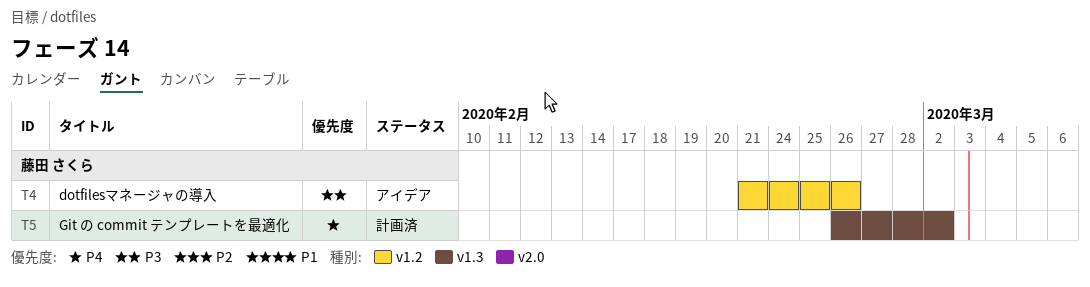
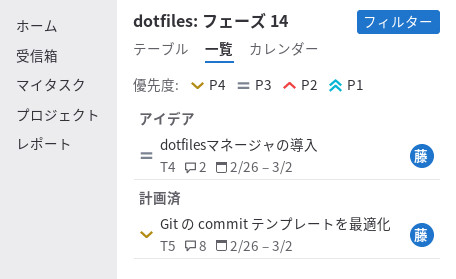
T4, start: Feb 21 -> Feb 26
T4, due: Feb 26 -> Mar 2

